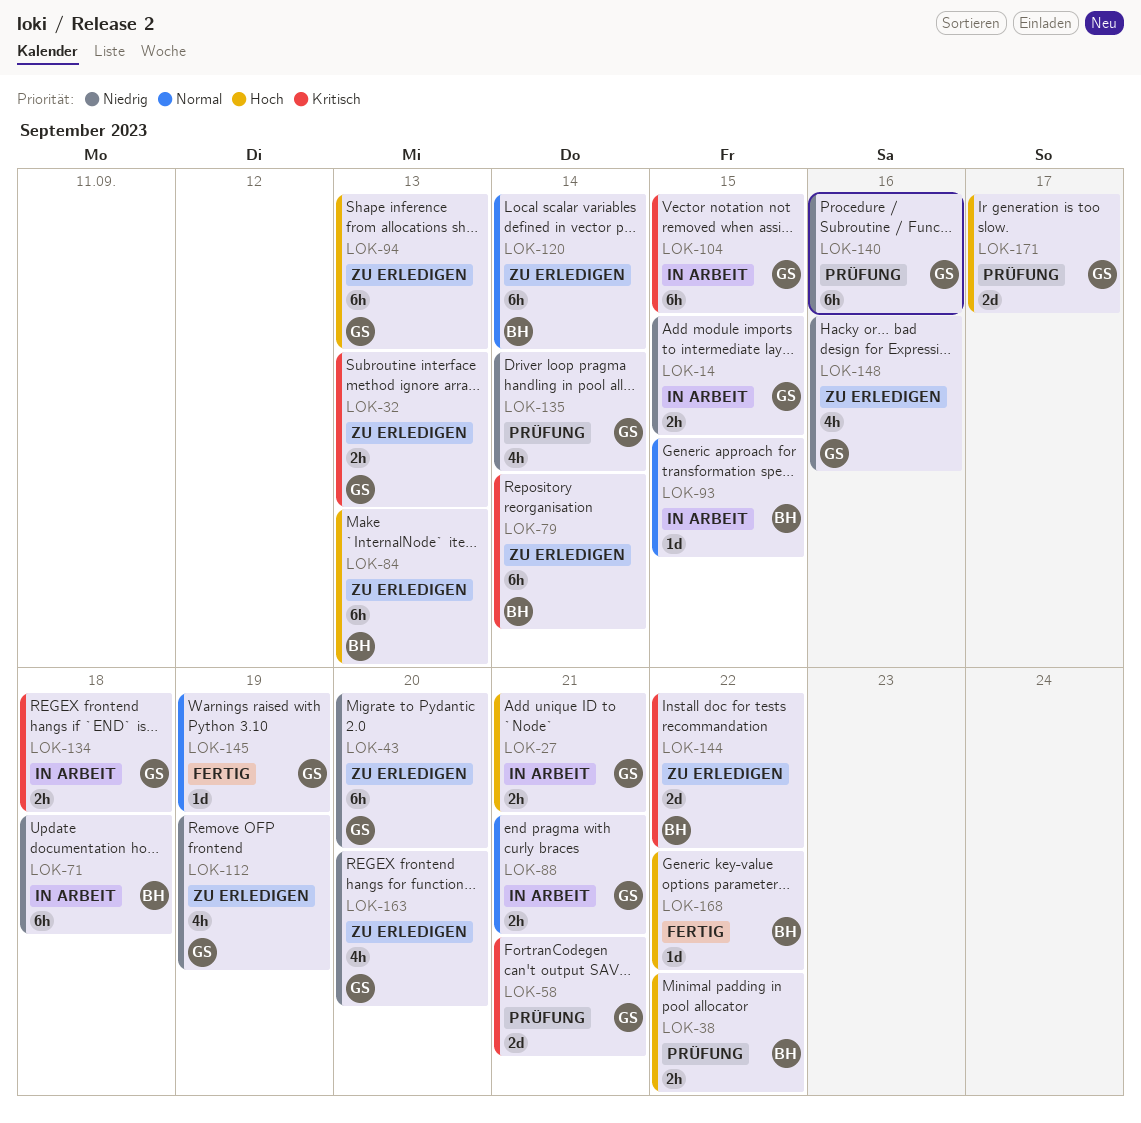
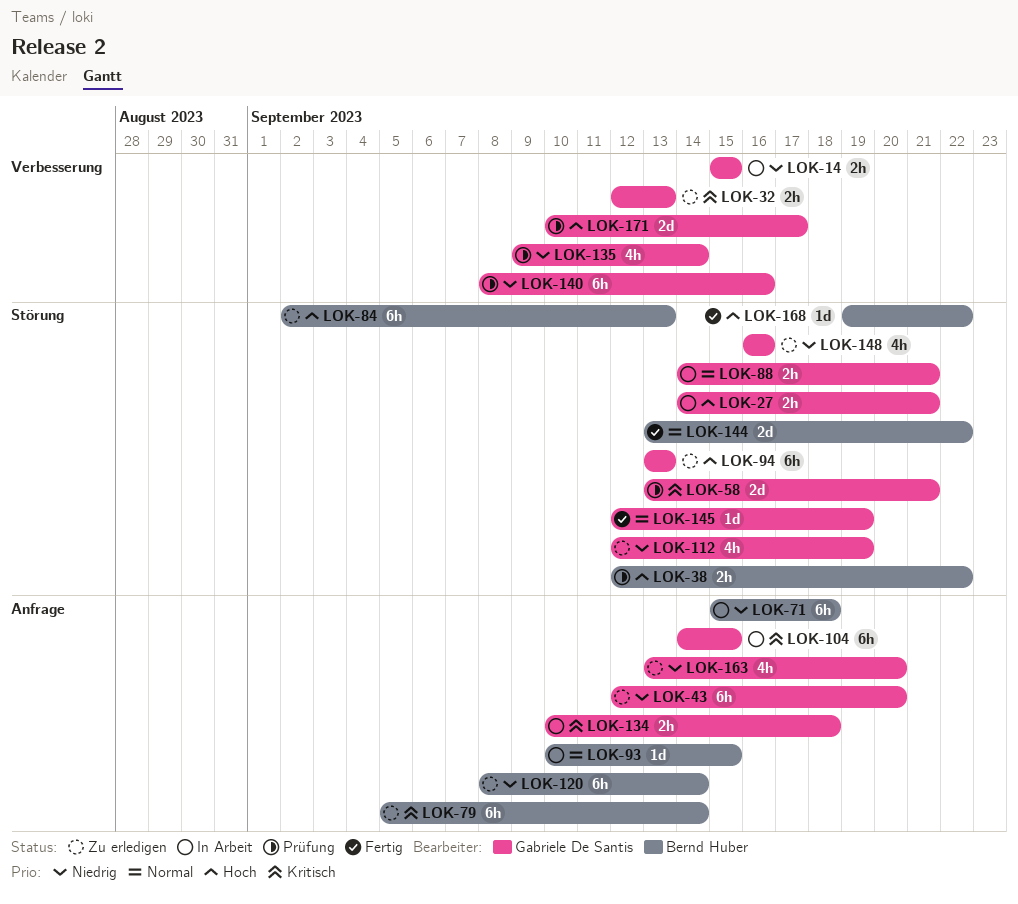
LOK-120, priority: Normal -> Niedrig
LOK-144, status: Zu erledigen -> Fertig
LOK-144, priority: Kritisch -> Normal

